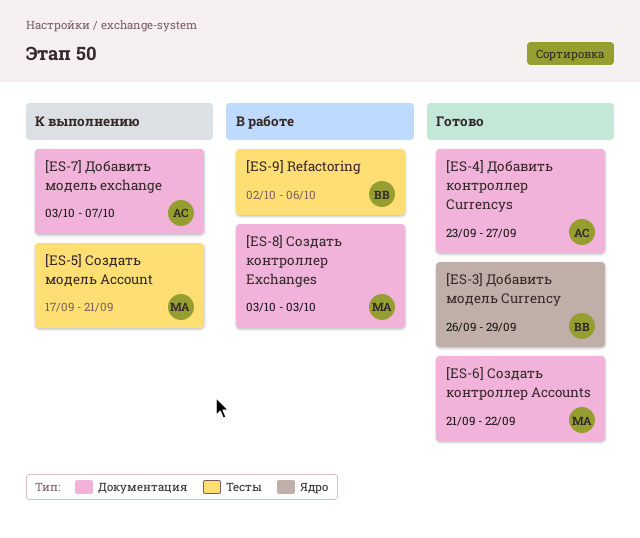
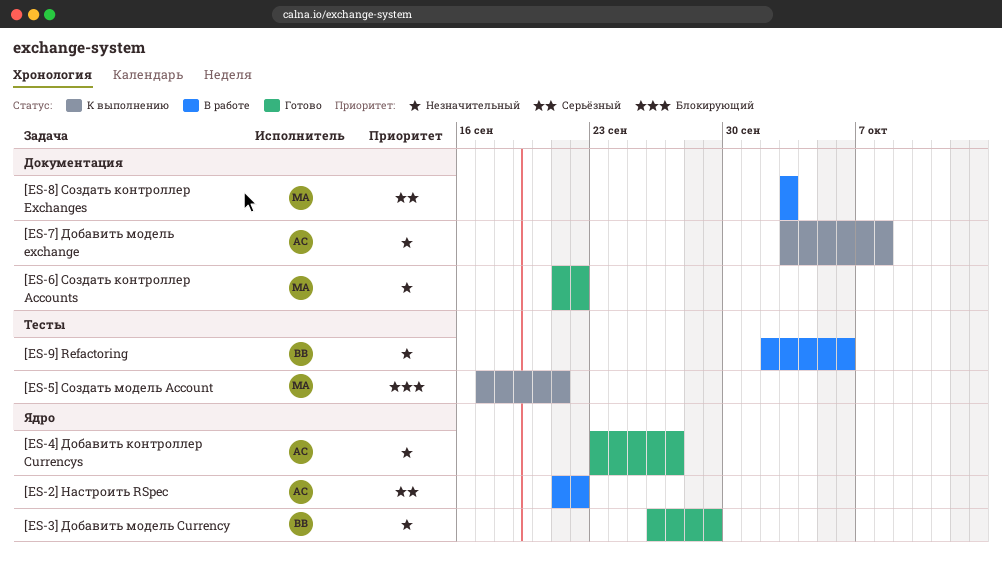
[ES-2] Настроить RSpec: none -> present
[ES-4] Добавить контроллер Currencys, label: Документация -> Ядро
[ES-7] Добавить модель exchange, due: Oct 7 -> Oct 8

